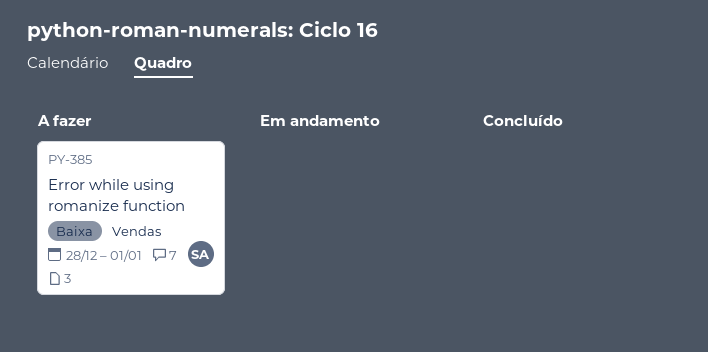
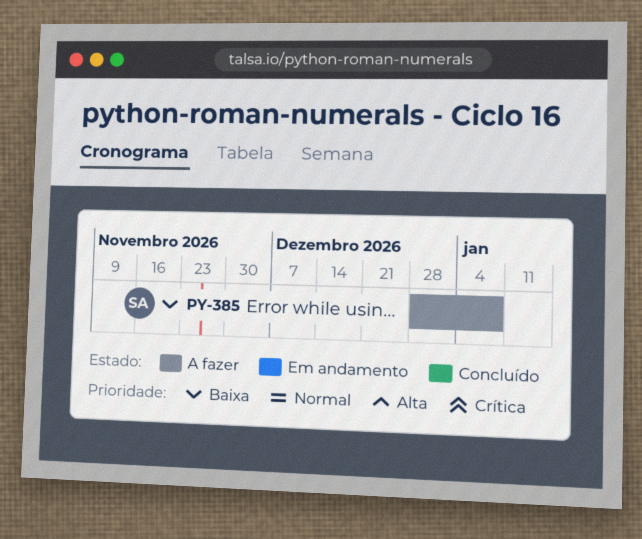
PY-385, due: Jan 1 -> Jan 8

